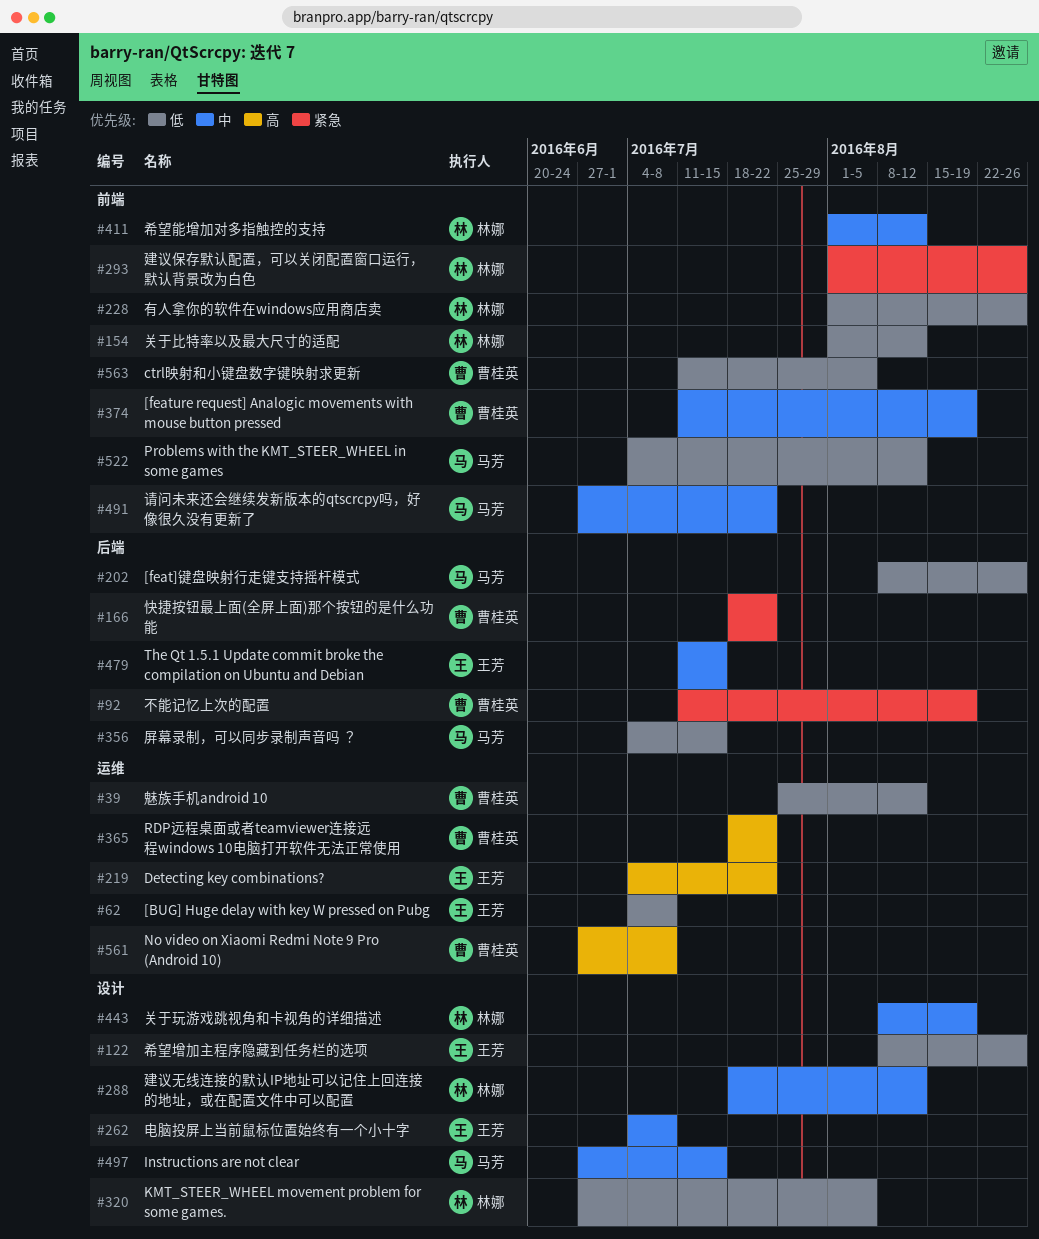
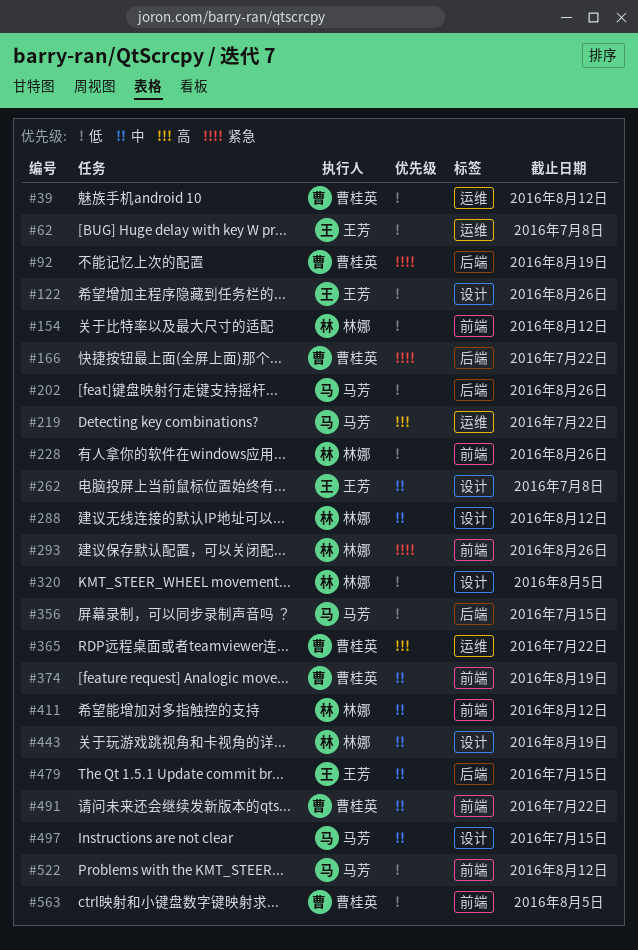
#219, owner: 王芳 -> 马芳
#491, owner: 马芳 -> 曹桂英
#561: present -> none

